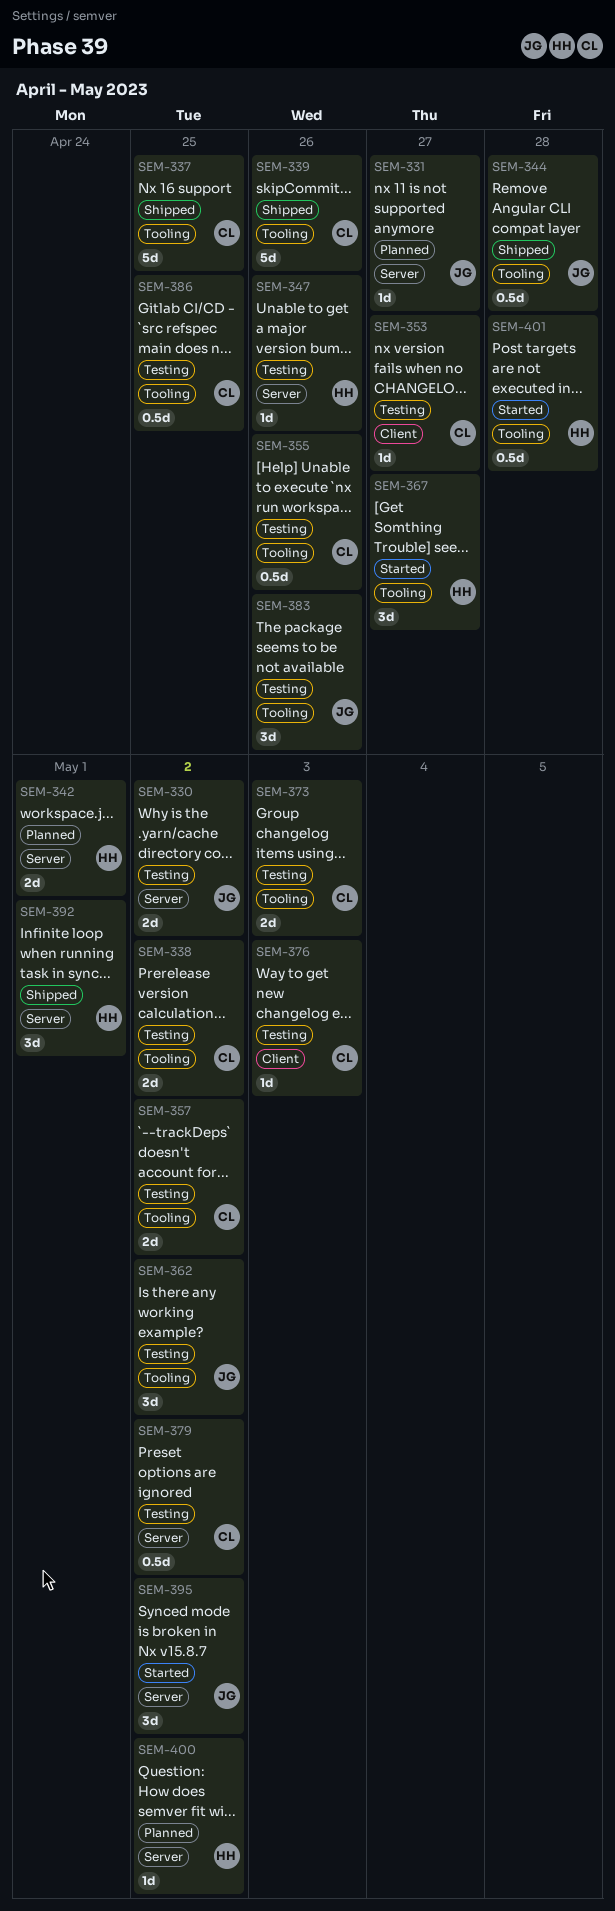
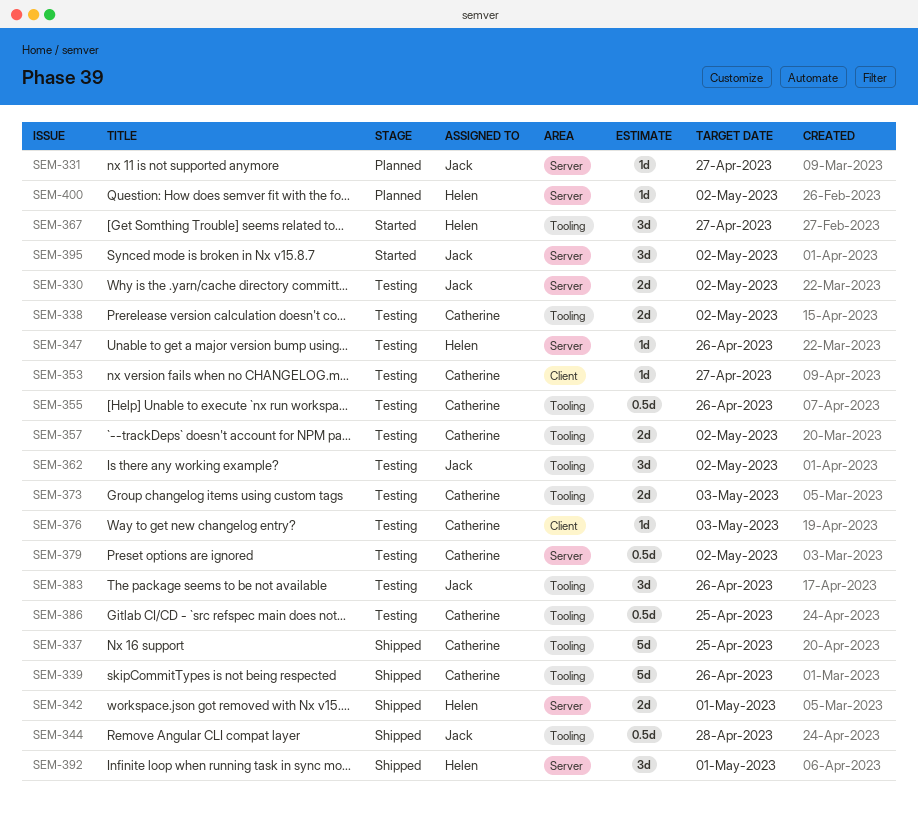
SEM-342, status: Planned -> Shipped
SEM-401: present -> none

